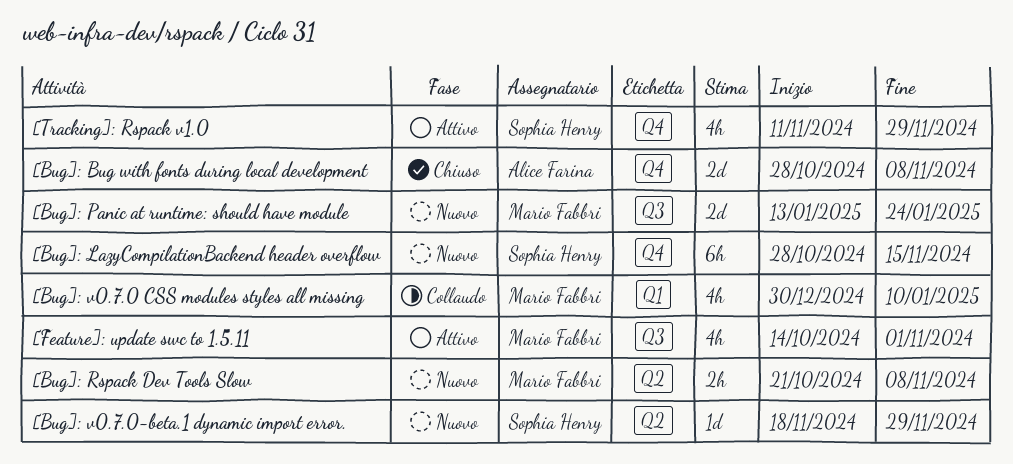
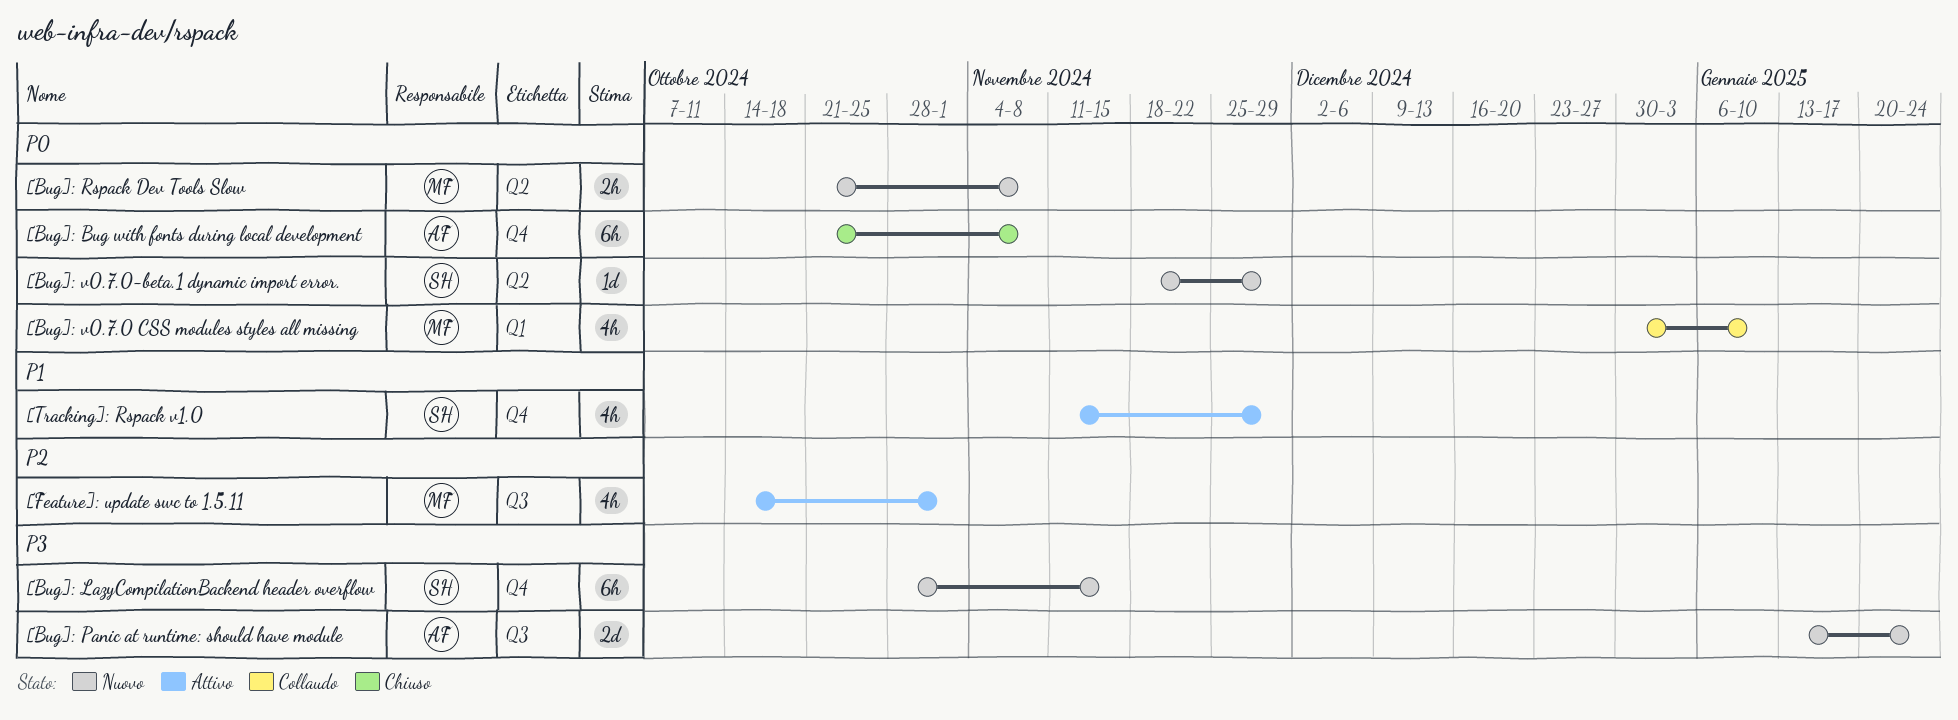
[Bug]: Bug with fonts during local development, estimate: 2d -> 6h
[Bug]: Bug with fonts during local development, start: Oct 28 -> Oct 21
[Bug]: Panic at runtime: should have module, owner: Mario Fabbri -> Alice Farina

